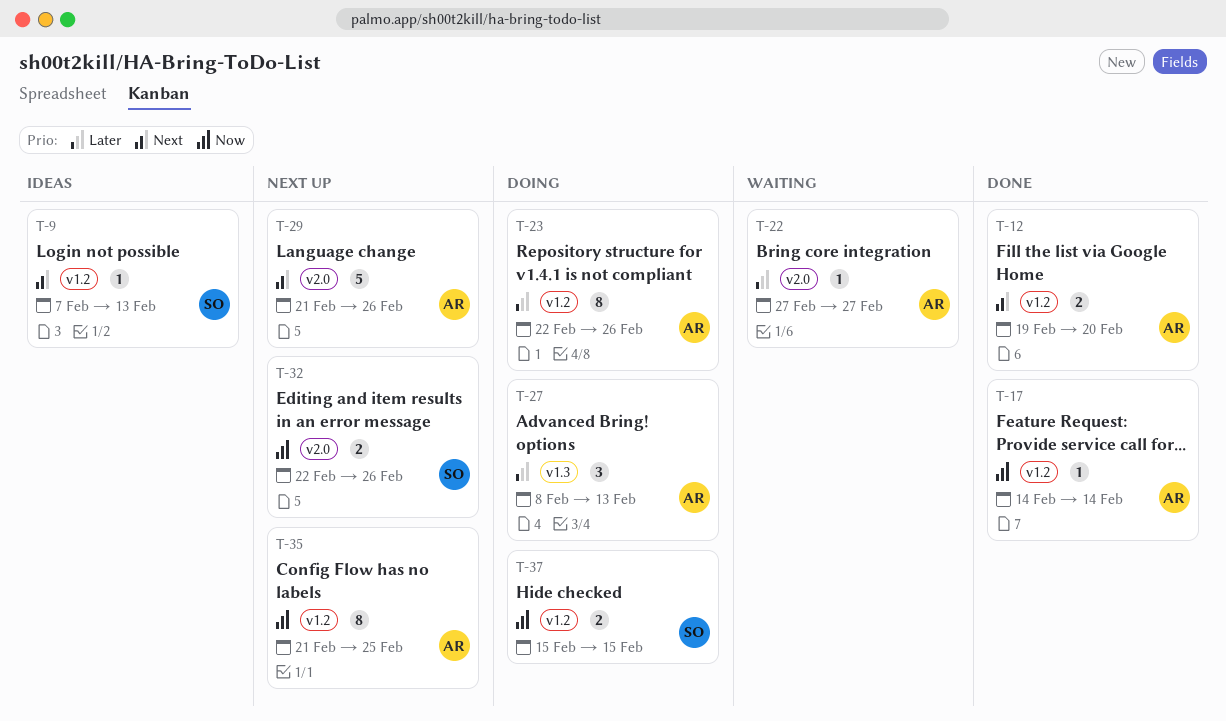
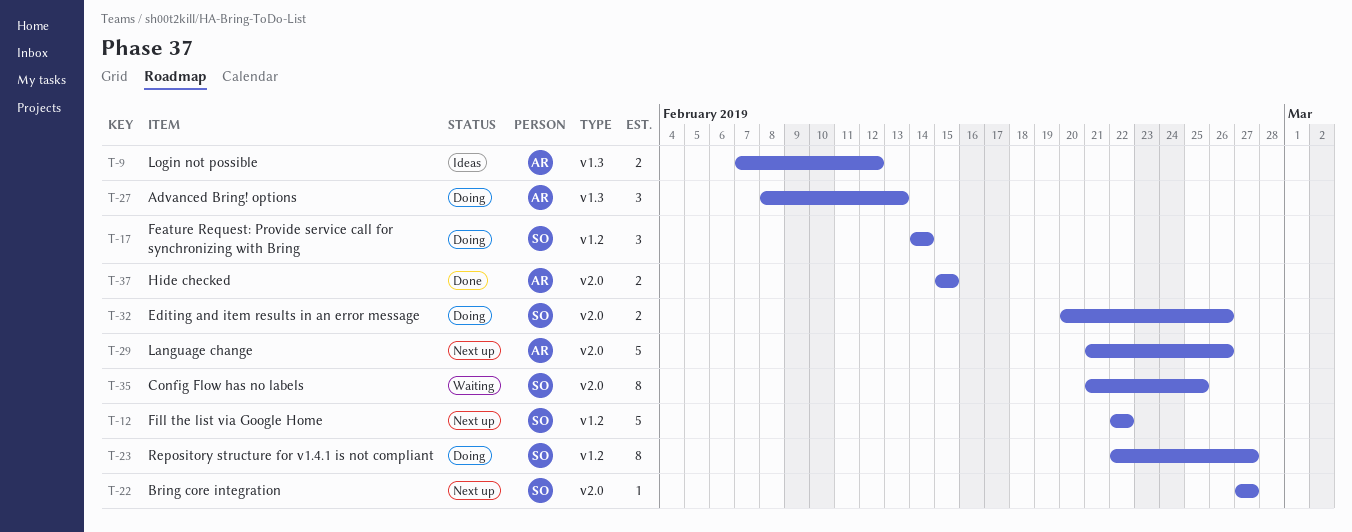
T-9, owner: SO -> AR
T-9, label: v1.2 -> v1.3
T-9, estimate: 1 -> 2
T-9, due: Feb 13 -> Feb 12
T-12, status: Done -> Next up
T-12, owner: AR -> SO
T-12, estimate: 2 -> 5
T-12, start: Feb 19 -> Feb 22
T-12, due: Feb 20 -> Feb 22
T-17, status: Done -> Doing
T-17, owner: AR -> SO
T-17, estimate: 1 -> 3
T-22, status: Waiting -> Next up
T-22, owner: AR -> SO
T-23, owner: AR -> SO
T-23, due: Feb 26 -> Feb 27
T-32, status: Next up -> Doing
T-32, start: Feb 22 -> Feb 20
T-35, status: Next up -> Waiting
T-35, owner: AR -> SO
T-35, label: v1.2 -> v2.0
T-37, status: Doing -> Done
T-37, owner: SO -> AR
T-37, label: v1.2 -> v2.0

